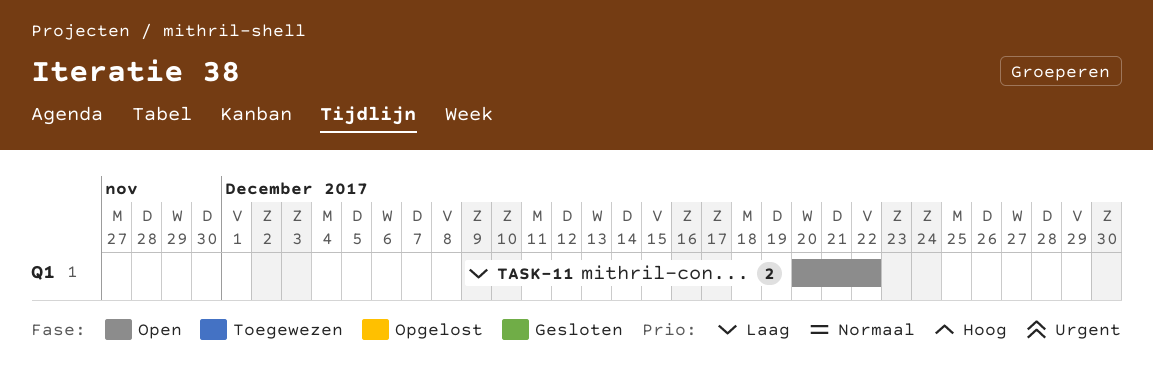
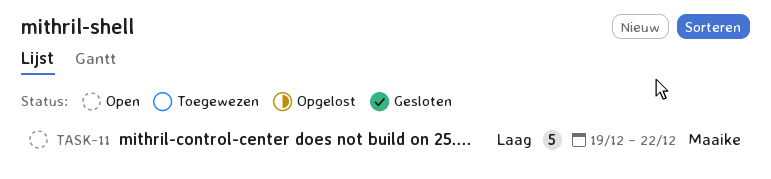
TASK-11, estimate: 2 -> 5
TASK-11, start: Dec 20 -> Dec 19

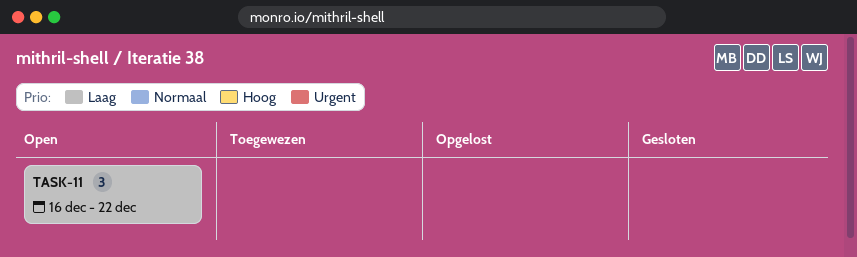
TASK-11, estimate: 5 -> 3
TASK-11, start: Dec 19 -> Dec 16

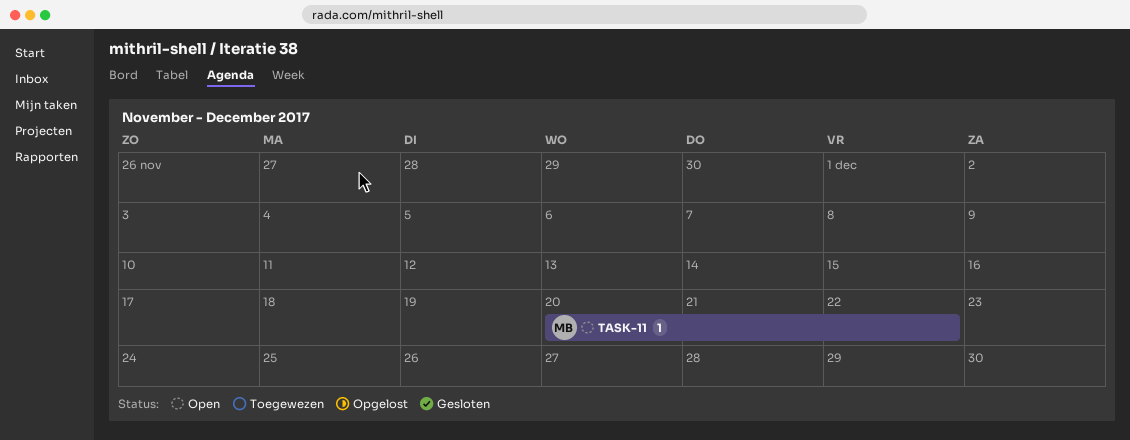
TASK-11, estimate: 3 -> 1
TASK-11, start: Dec 16 -> Dec 20

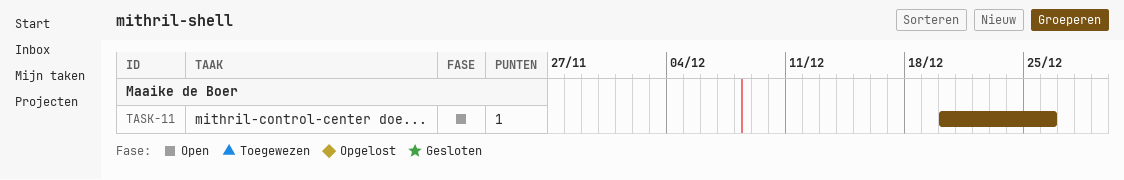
TASK-11, due: Dec 22 -> Dec 26

